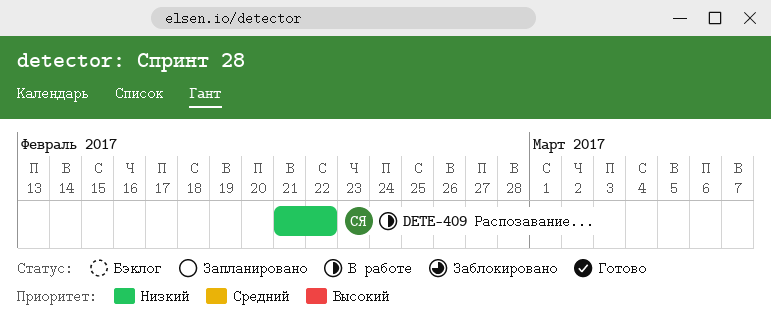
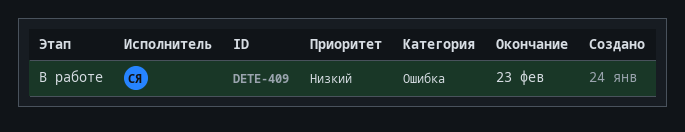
DETE-409, due: Feb 22 -> Feb 23

